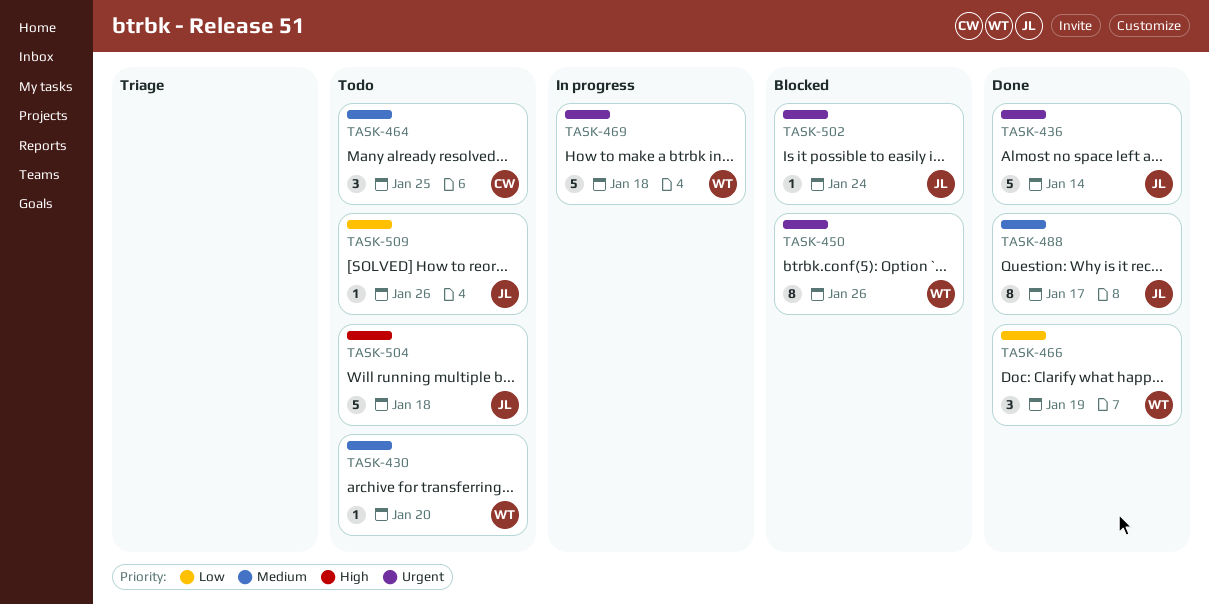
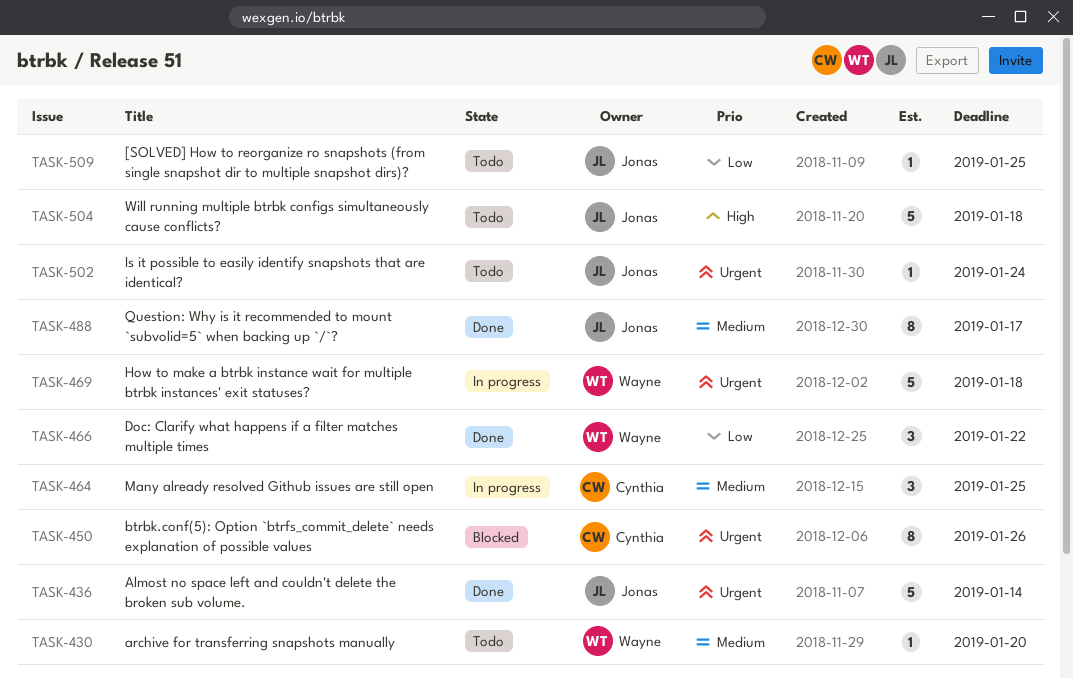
TASK-450, owner: Wayne -> Cynthia
TASK-464, status: Todo -> In progress
TASK-466, due: Jan 19 -> Jan 22
TASK-502, status: Blocked -> Todo
TASK-509, due: Jan 26 -> Jan 25

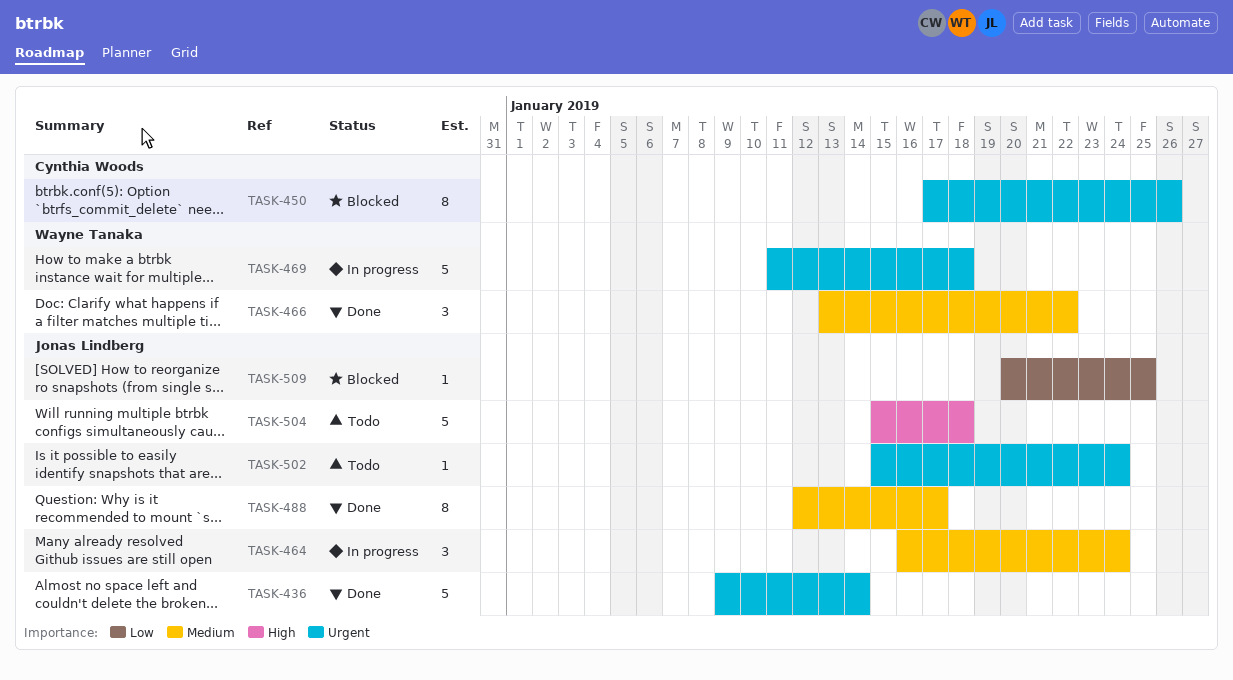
TASK-430: present -> none
TASK-464, owner: Cynthia Woods -> Jonas Lindberg
TASK-464, due: Jan 25 -> Jan 24
TASK-466, priority: Low -> Medium
TASK-509, status: Todo -> Blocked

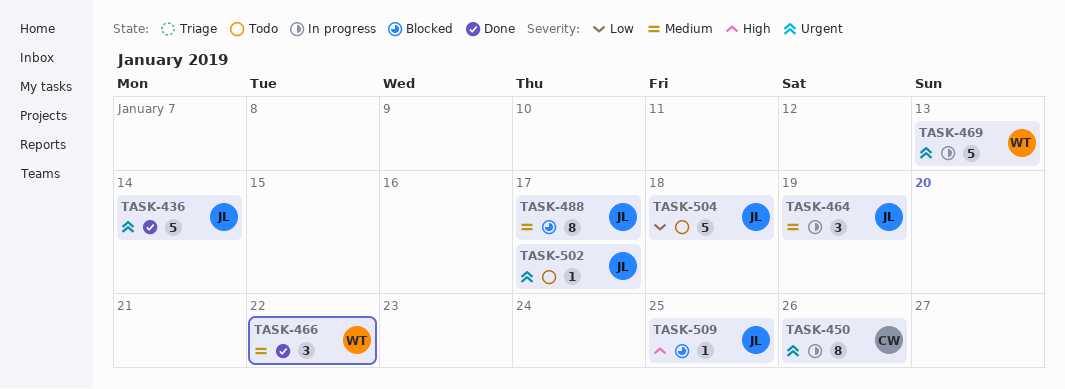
TASK-450, status: Blocked -> In progress
TASK-464, due: Jan 24 -> Jan 19
TASK-469, due: Jan 18 -> Jan 13
TASK-488, status: Done -> Blocked
TASK-502, due: Jan 24 -> Jan 17
TASK-504, priority: High -> Low
TASK-509, priority: Low -> High

